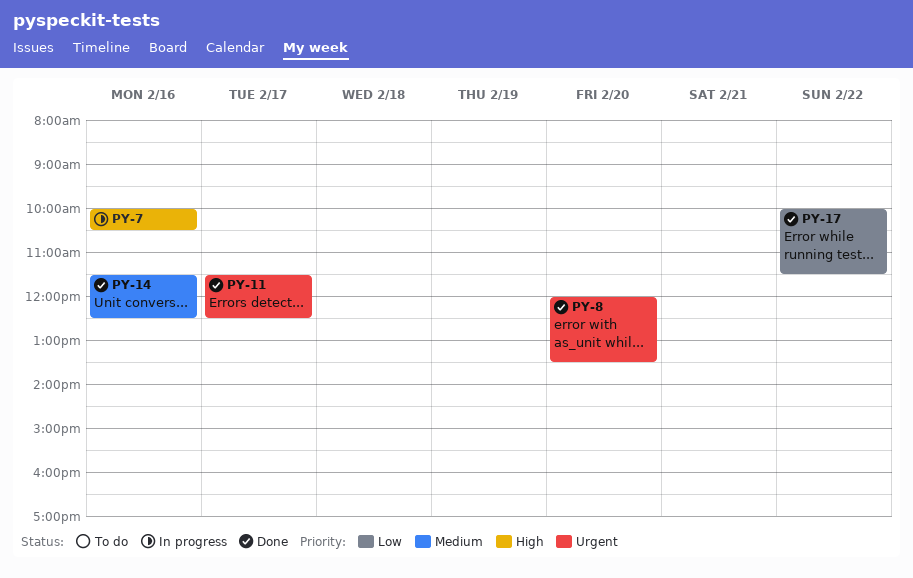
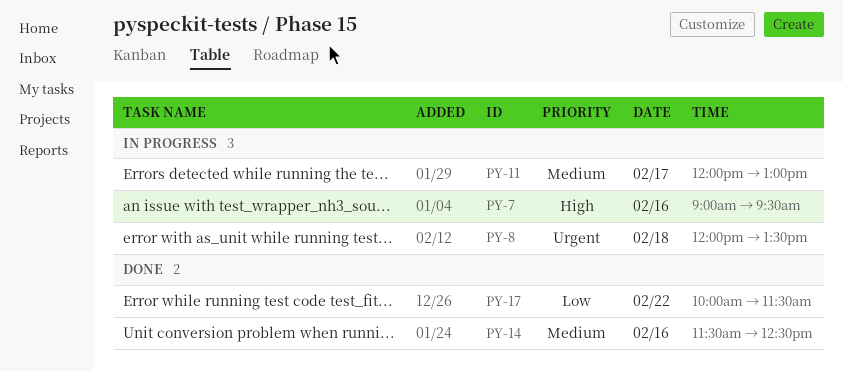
PY-7, begins: 10:00 -> 09:00
PY-7, ends: 10:30 -> 09:30
PY-8, status: Done -> In progress
PY-8, day: Feb 20 -> Feb 18
PY-11, status: Done -> In progress
PY-11, priority: Urgent -> Medium
PY-11, begins: 11:30 -> 12:00
PY-11, ends: 12:30 -> 13:00

